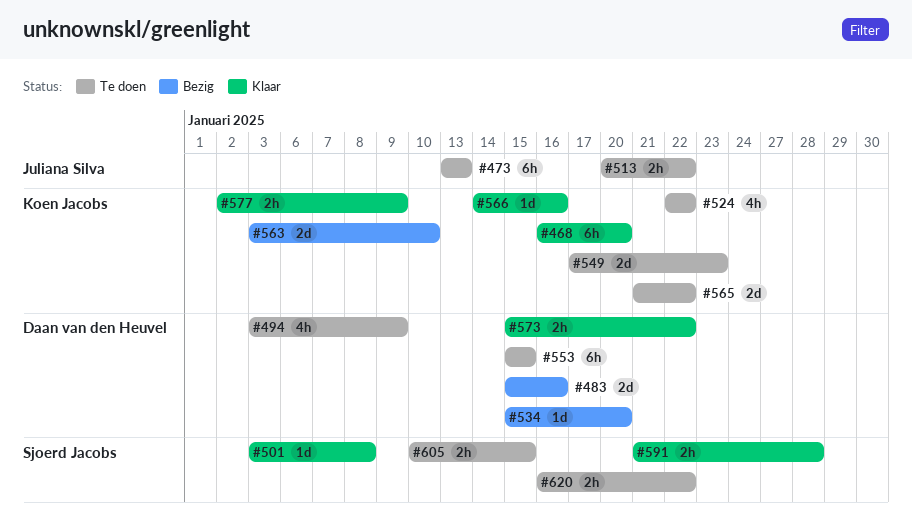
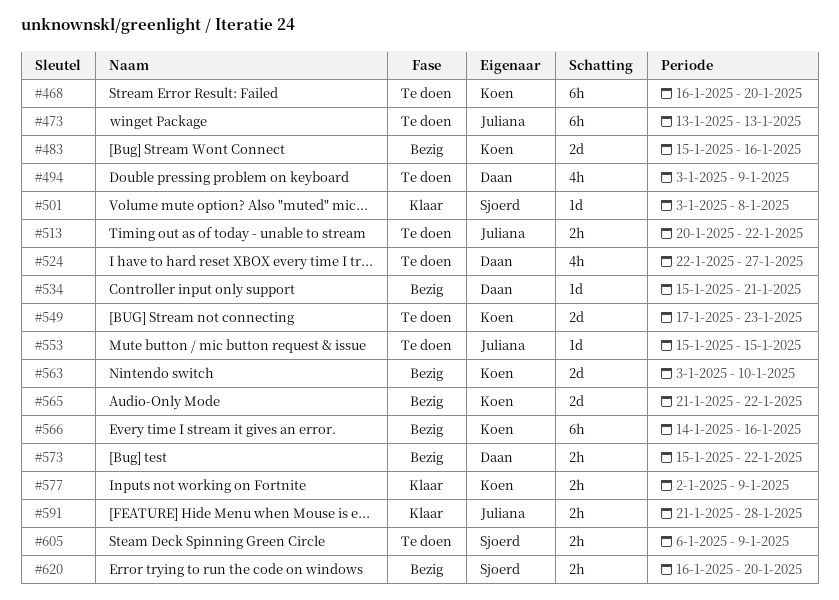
#468, status: Klaar -> Te doen
#483, owner: Daan van den Heuvel -> Koen Jacobs
#524, owner: Koen Jacobs -> Daan van den Heuvel
#524, due: Jan 22 -> Jan 27
#534, due: Jan 20 -> Jan 21
#553, owner: Daan van den Heuvel -> Juliana Silva
#553, estimate: 6h -> 1d
#565, status: Te doen -> Bezig
#566, status: Klaar -> Bezig
#566, estimate: 1d -> 6h
#573, status: Klaar -> Bezig
#591, owner: Sjoerd Jacobs -> Juliana Silva
#605, start: Jan 10 -> Jan 6
#605, due: Jan 15 -> Jan 9
#620, status: Te doen -> Bezig
#620, due: Jan 22 -> Jan 20

